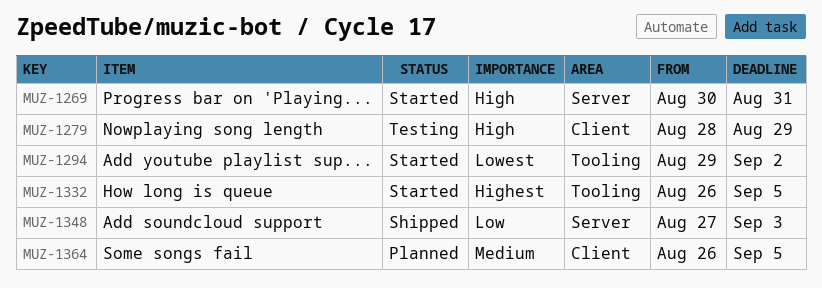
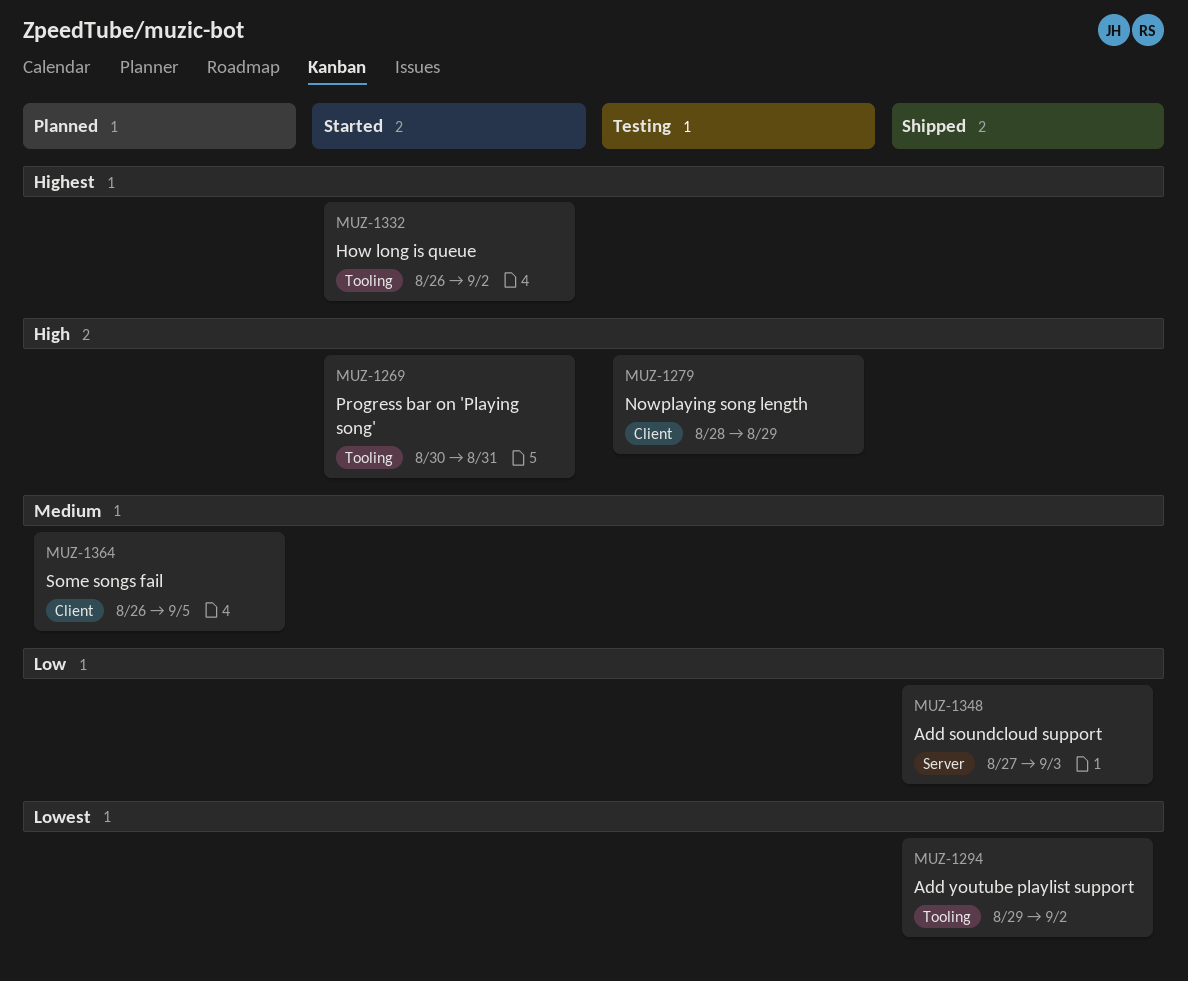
MUZ-1269, label: Server -> Tooling
MUZ-1294, status: Started -> Shipped
MUZ-1332, due: Sep 5 -> Sep 2

